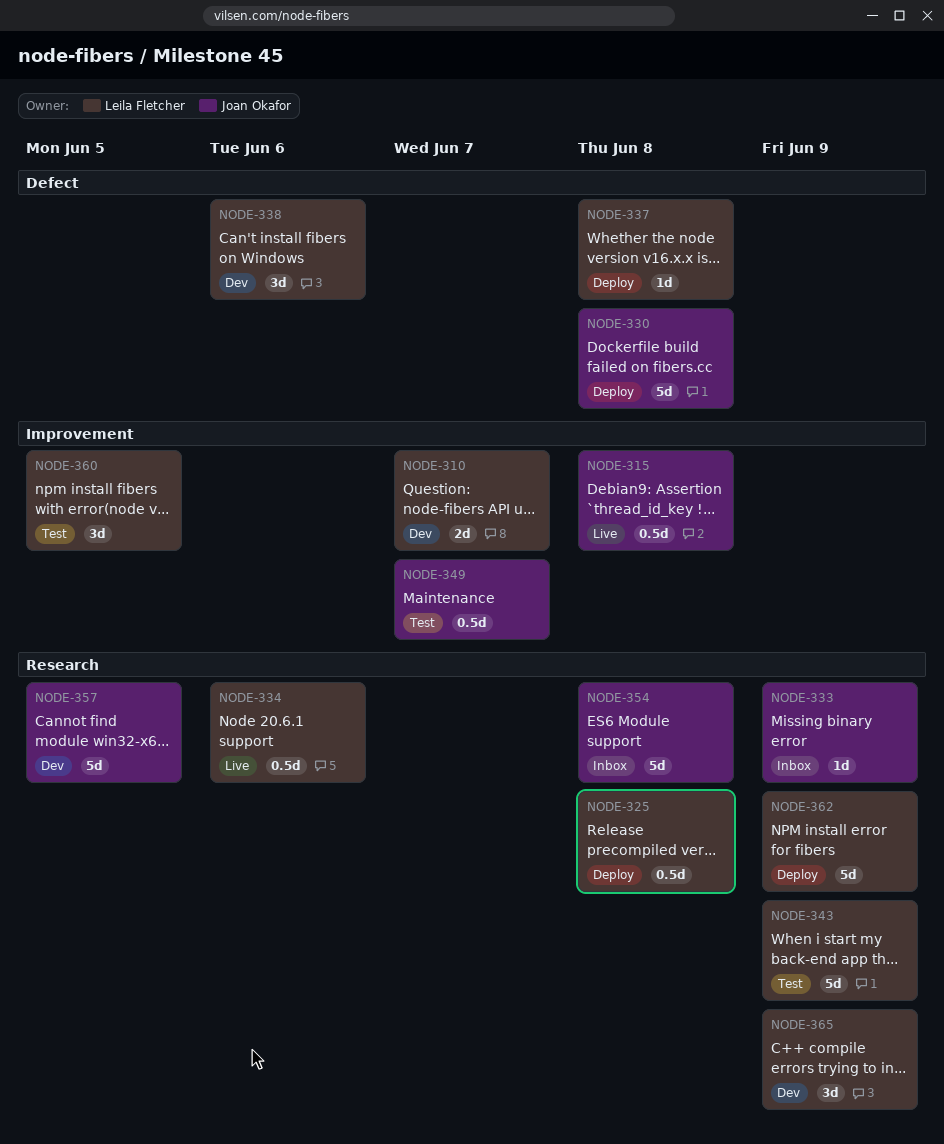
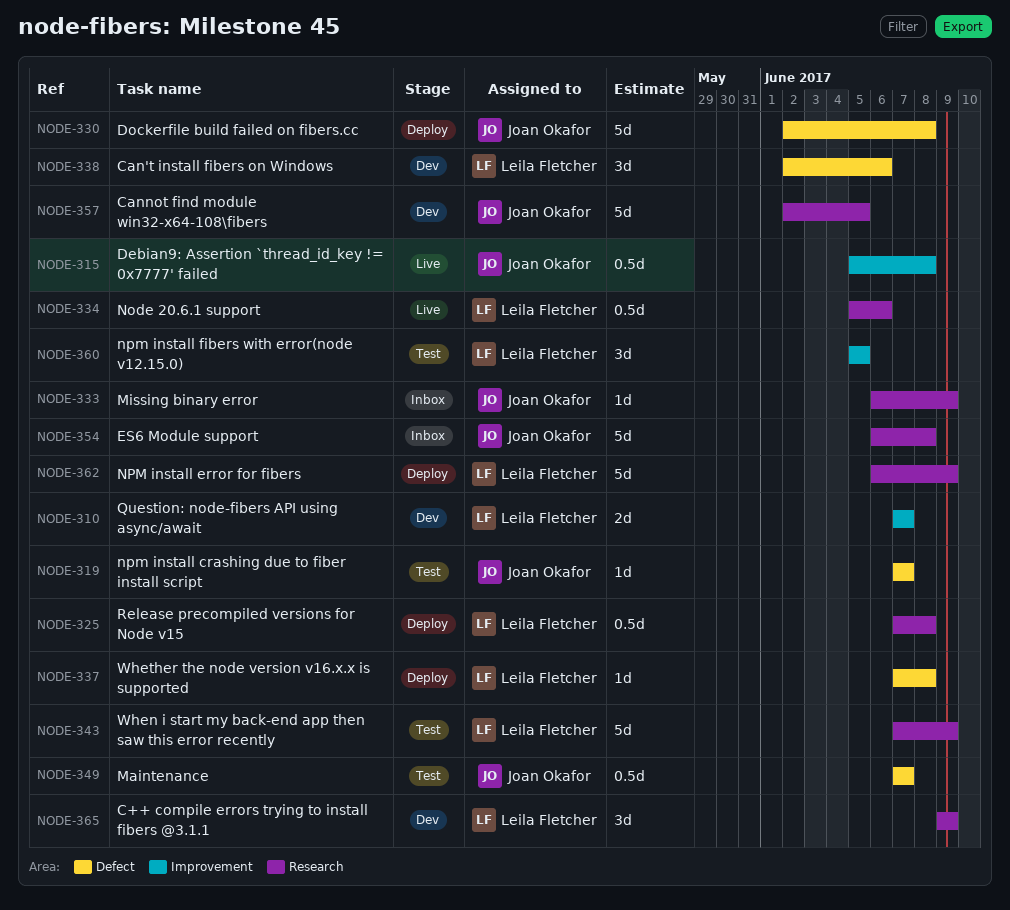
NODE-319: none -> present
NODE-349, label: Improvement -> Defect

